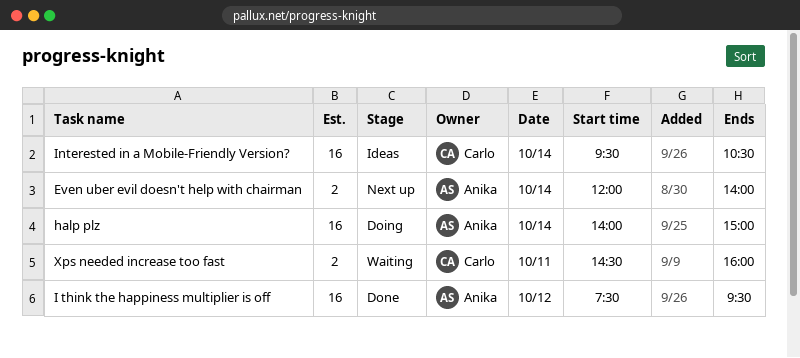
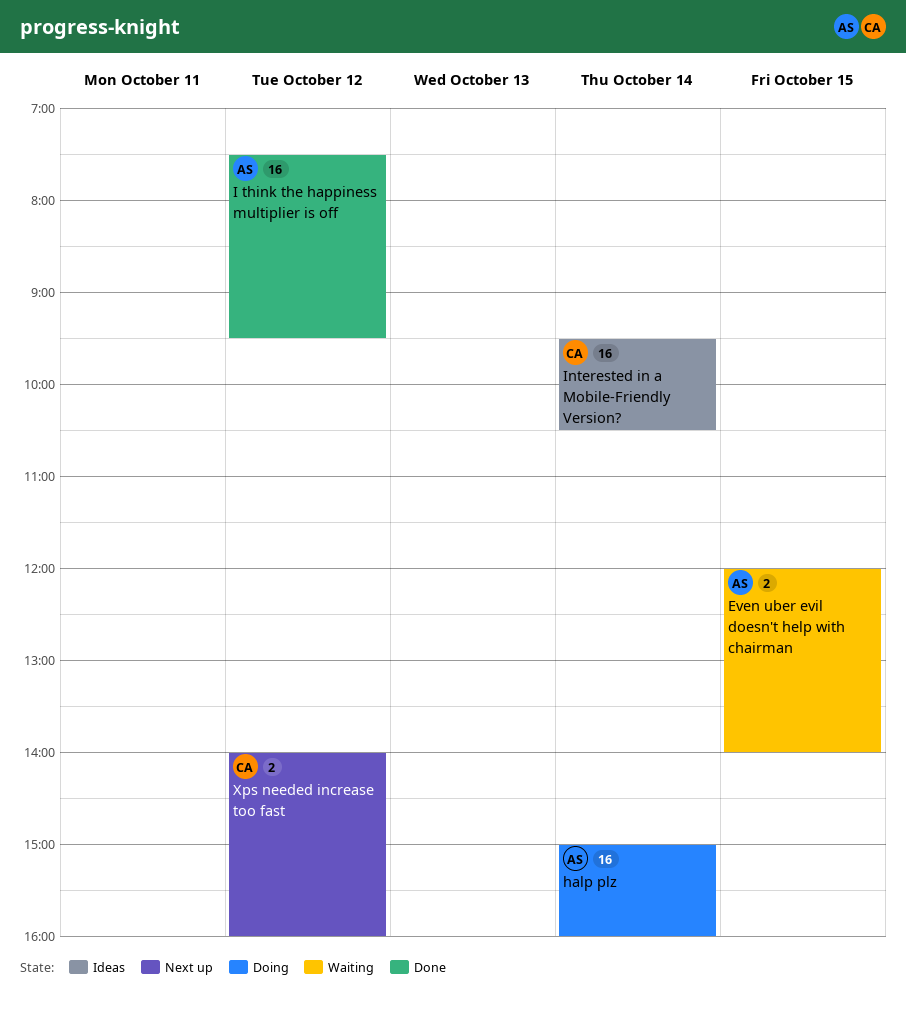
Even uber evil doesn't help with chairman, status: Next up -> Waiting
Even uber evil doesn't help with chairman, day: Oct 14 -> Oct 15
halp plz, begins: 14:00 -> 15:00
halp plz, ends: 15:00 -> 16:00
Xps needed increase too fast, status: Waiting -> Next up
Xps needed increase too fast, day: Oct 11 -> Oct 12
Xps needed increase too fast, begins: 14:30 -> 14:00

